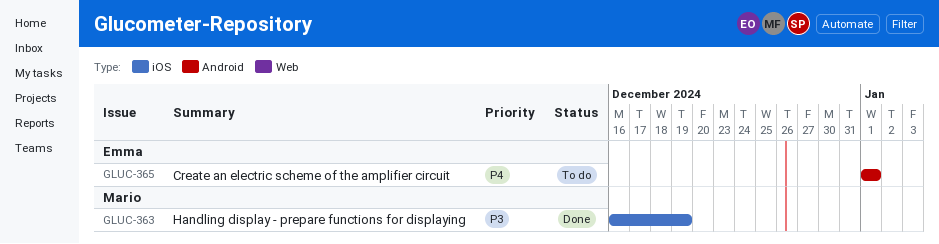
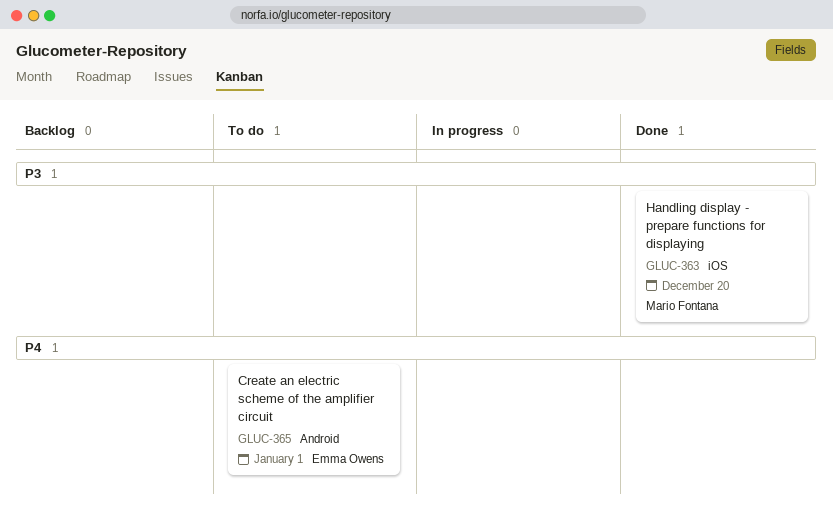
GLUC-363, due: Dec 19 -> Dec 20

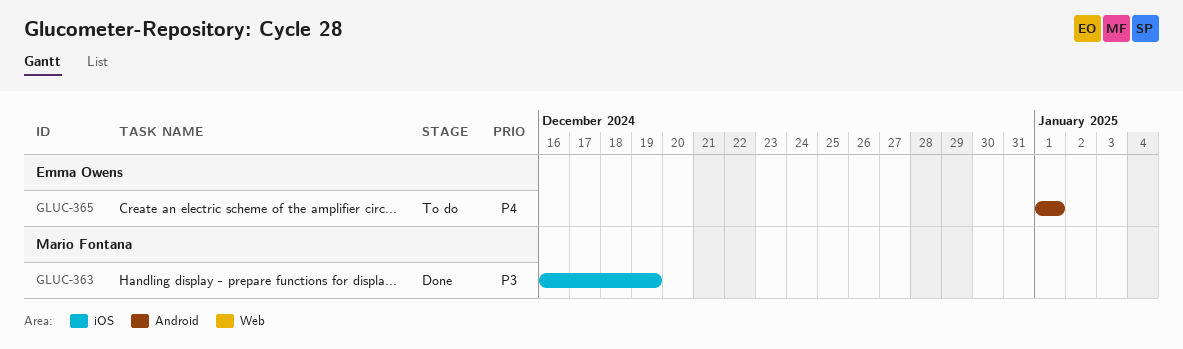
GLUC-363, due: Dec 20 -> Dec 19

